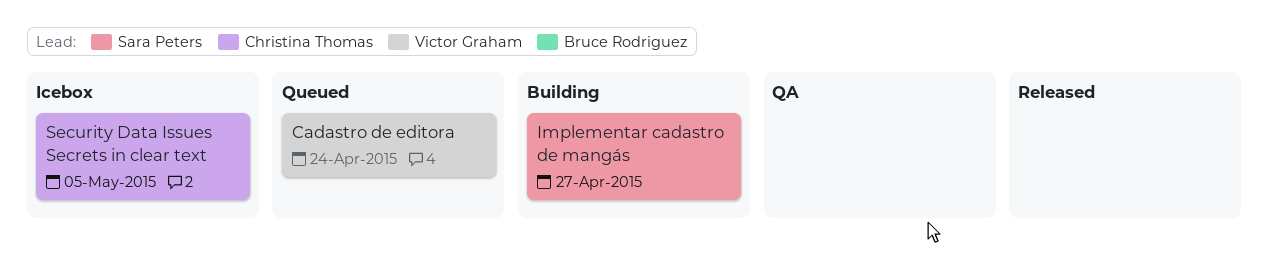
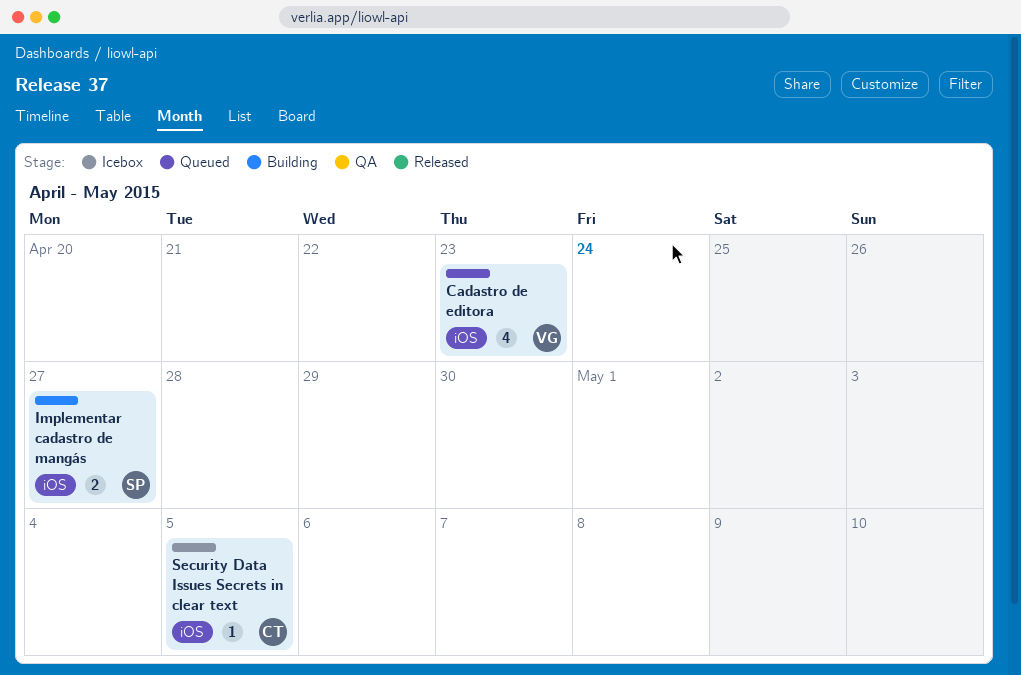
Cadastro de editora, due: Apr 24 -> Apr 23

